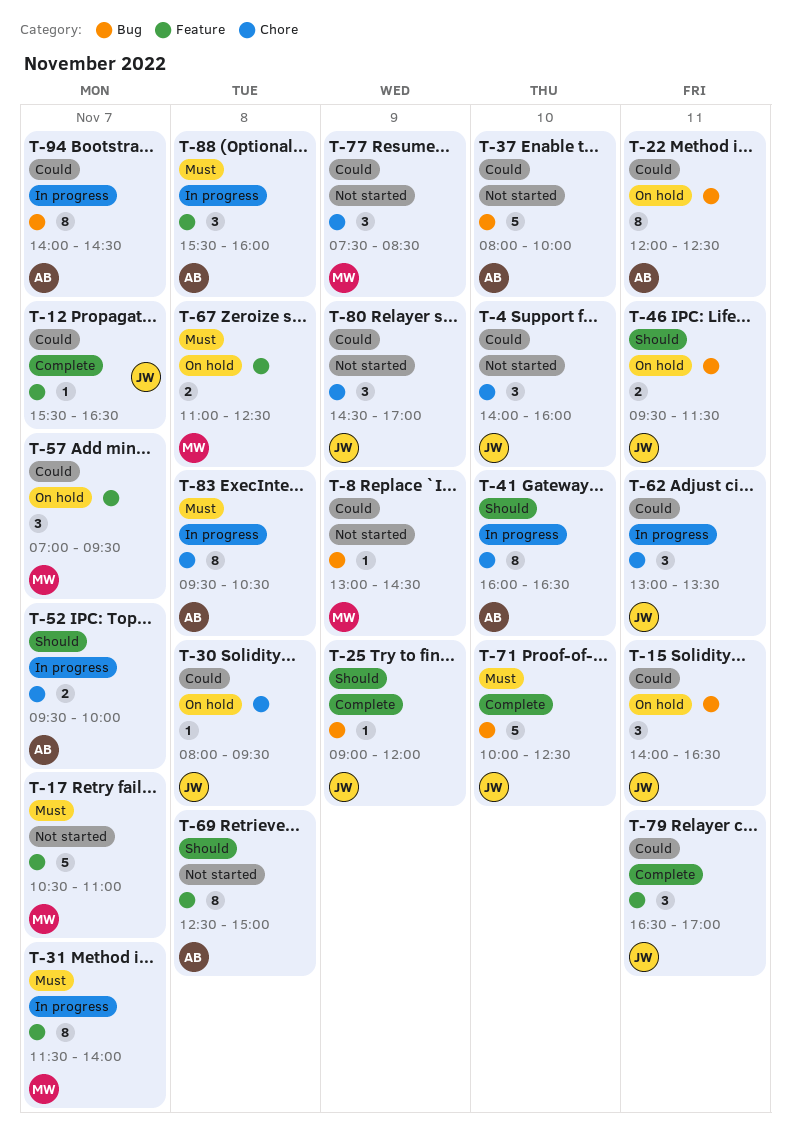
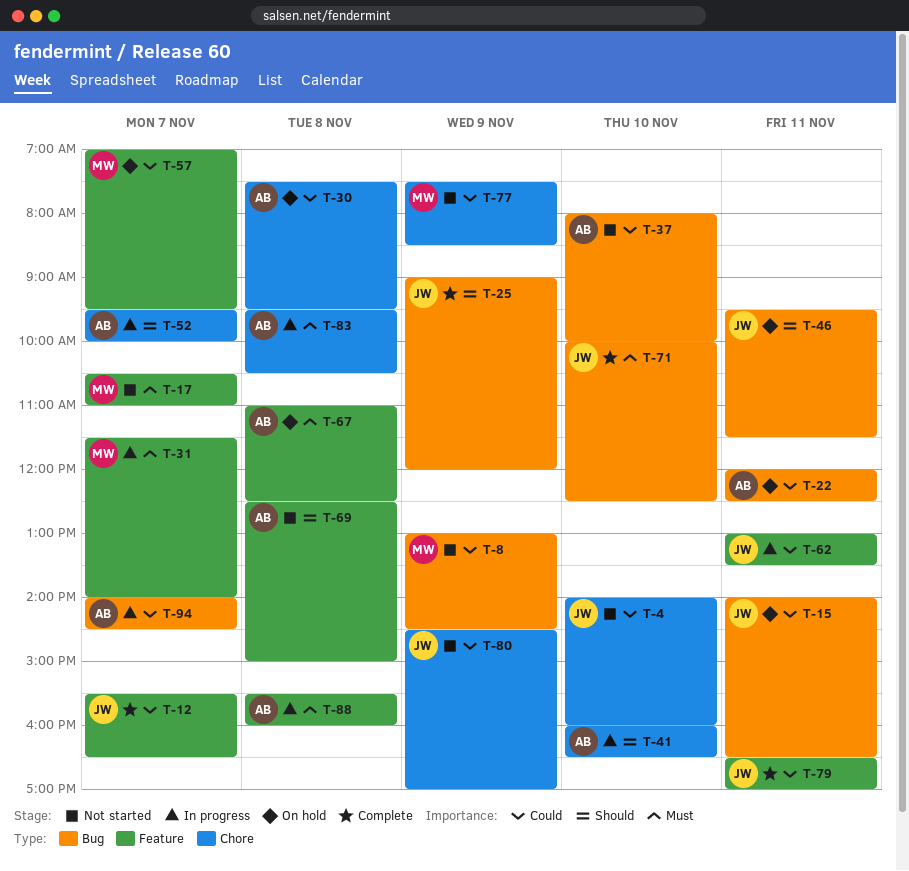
T-30, owner: JW -> AB
T-30, begins: 08:00 -> 07:30
T-62, label: Chore -> Feature
T-67, owner: MW -> AB

